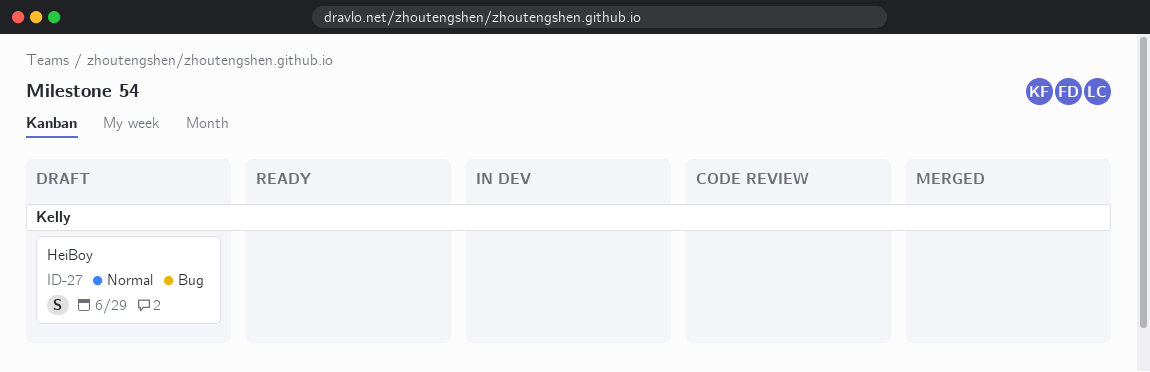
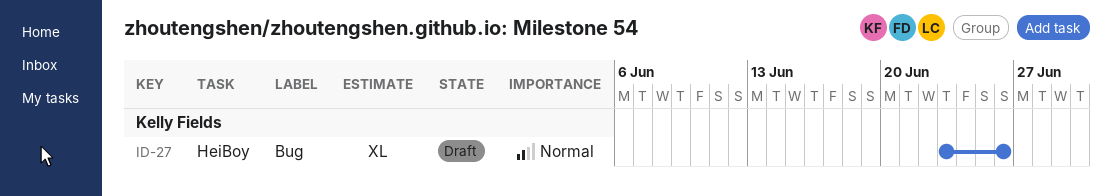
ID-27, estimate: S -> XL
ID-27, due: Jun 29 -> Jun 26

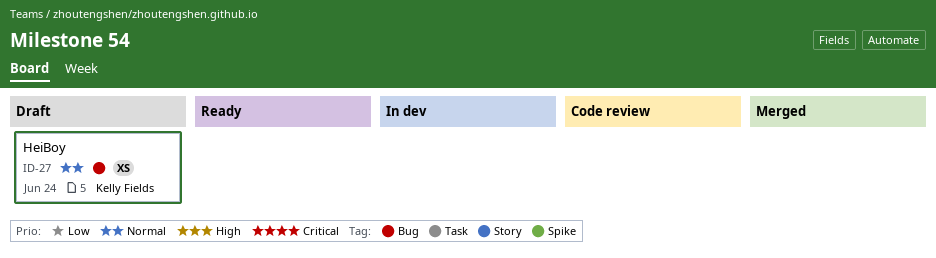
ID-27, estimate: XL -> XS
ID-27, due: Jun 26 -> Jun 24

